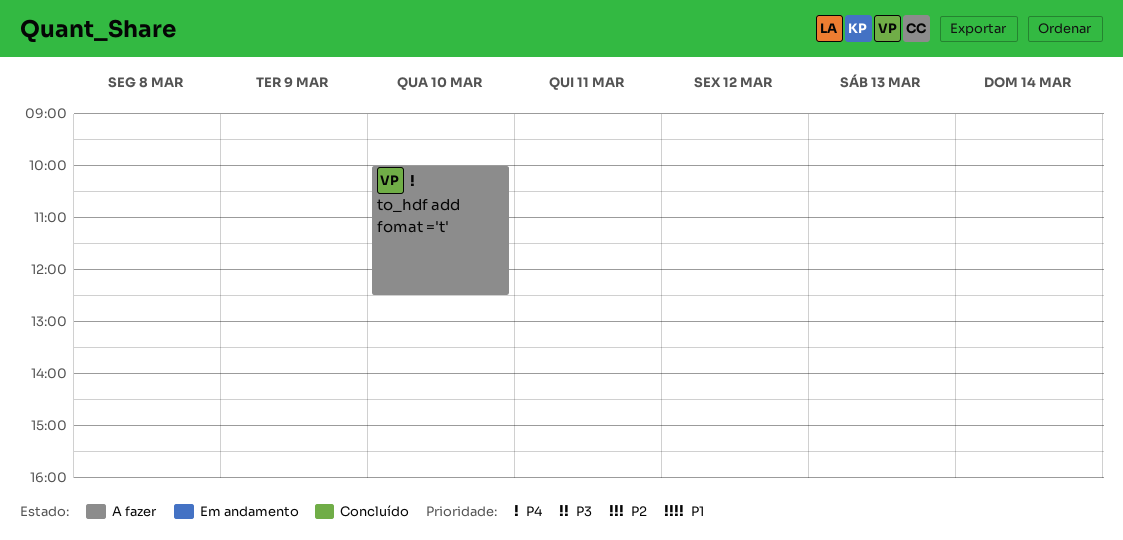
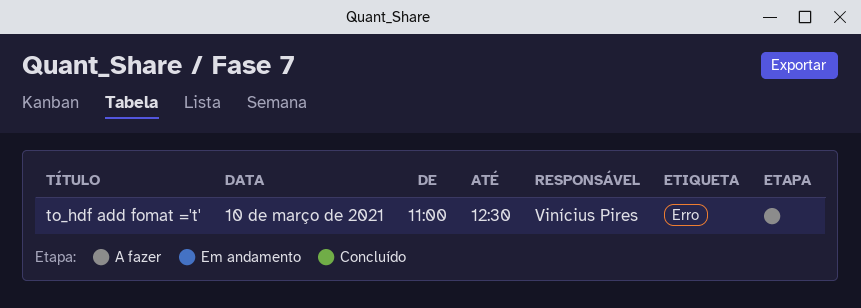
to_hdf add fomat ='t', begins: 10:00 -> 11:00

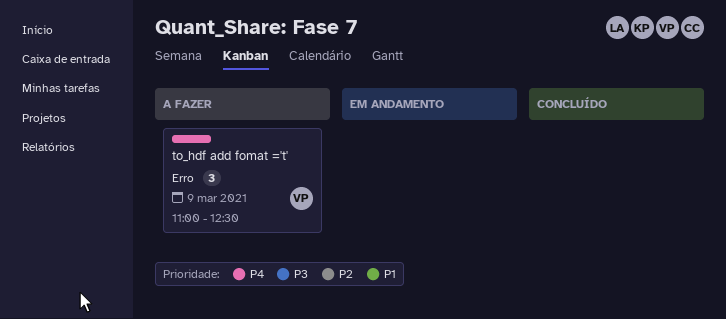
to_hdf add fomat ='t', day: Mar 10 -> Mar 9

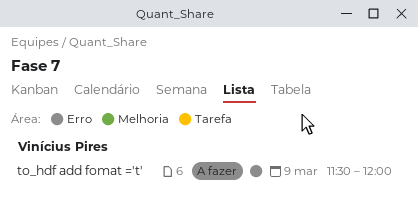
to_hdf add fomat ='t', begins: 11:00 -> 11:30
to_hdf add fomat ='t', ends: 12:30 -> 12:00

